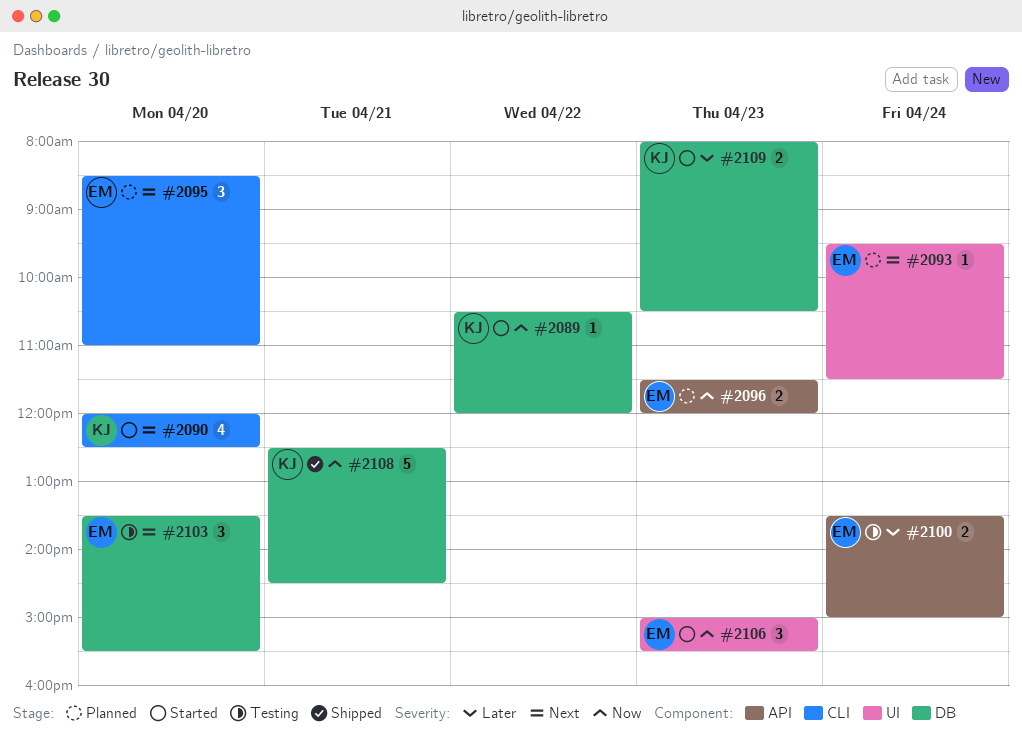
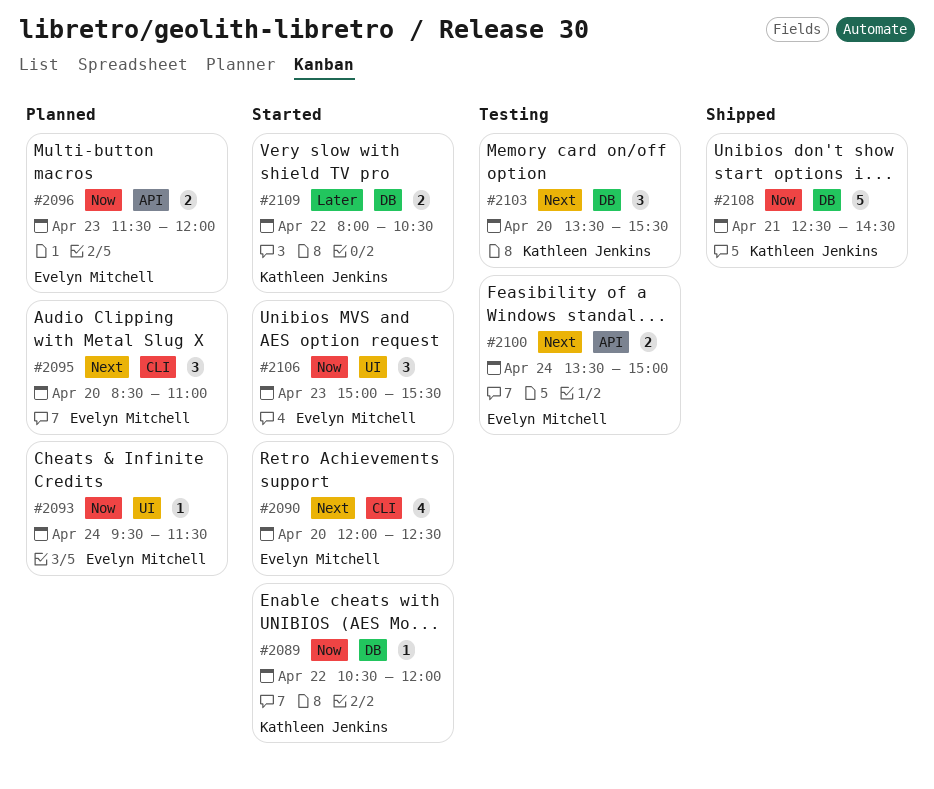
#2090, owner: Kathleen Jenkins -> Evelyn Mitchell
#2093, priority: Next -> Now
#2100, priority: Later -> Next
#2103, owner: Evelyn Mitchell -> Kathleen Jenkins
#2109, day: Apr 23 -> Apr 22

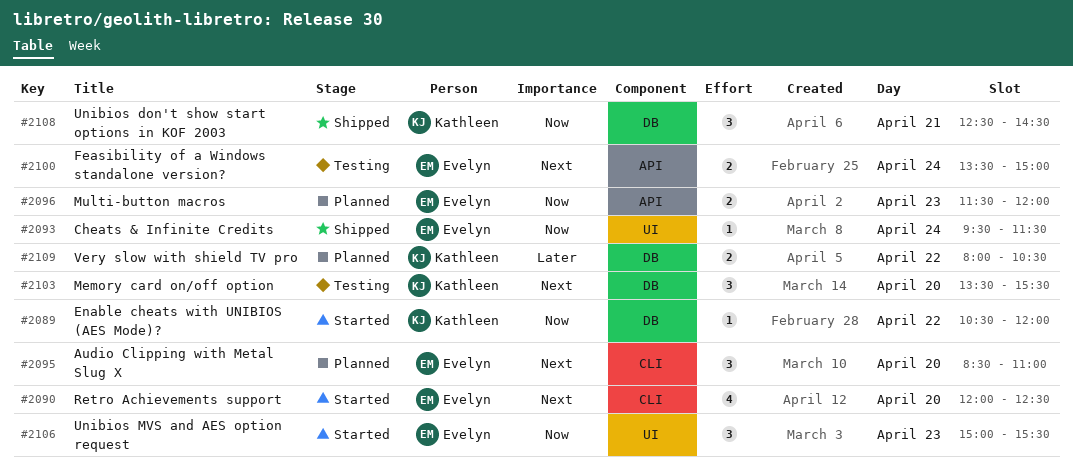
#2093, status: Planned -> Shipped
#2108, estimate: 5 -> 3
#2109, status: Started -> Planned

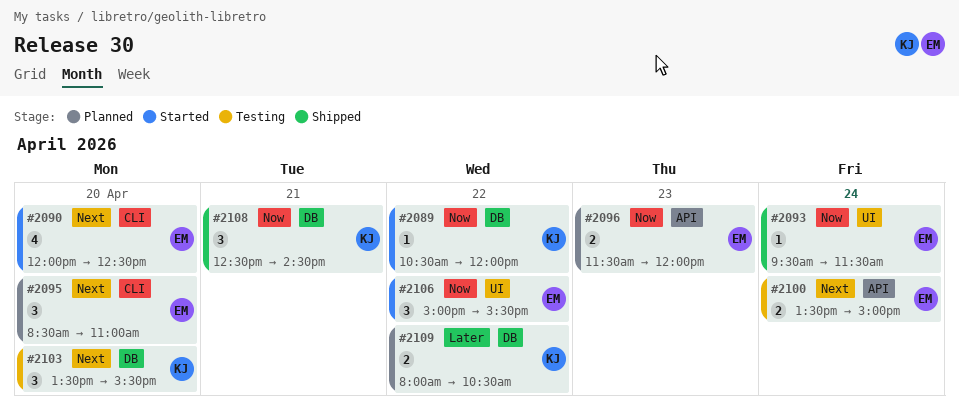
#2106, day: Apr 23 -> Apr 22

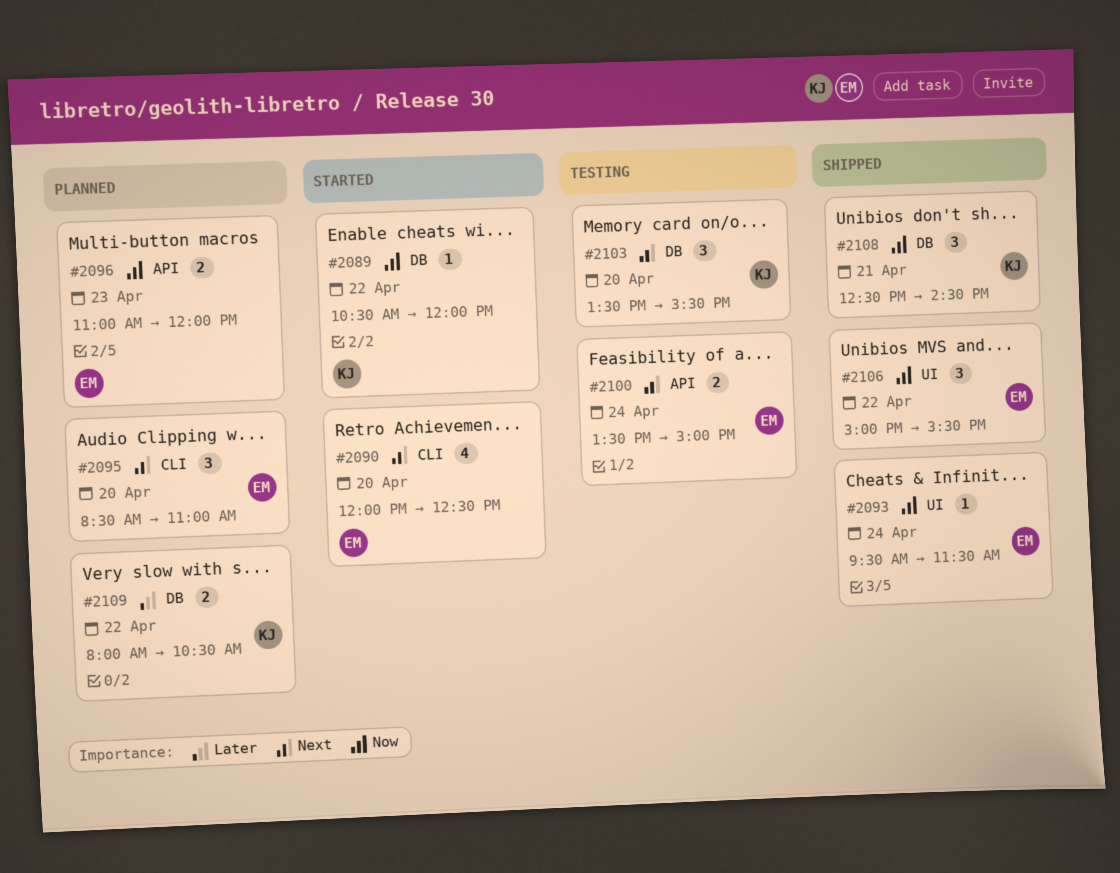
#2096, begins: 11:30 -> 11:00
#2106, status: Started -> Shipped

